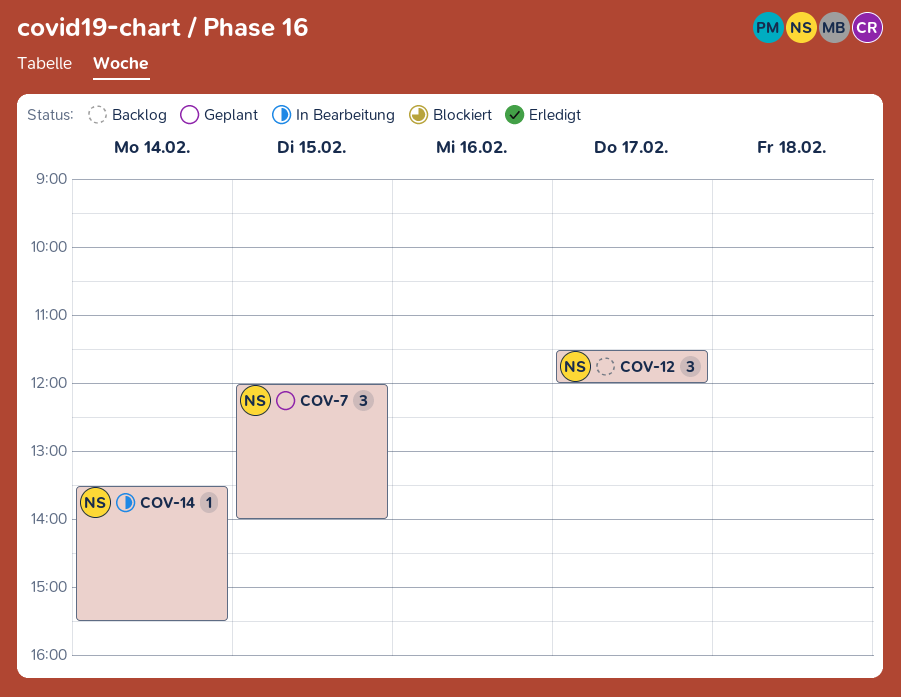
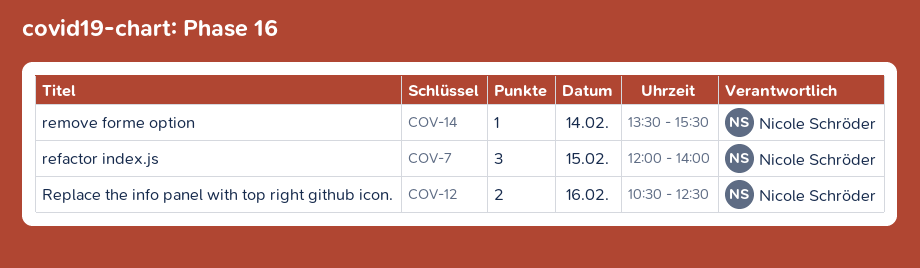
COV-12, estimate: 3 -> 2
COV-12, day: Feb 17 -> Feb 16
COV-12, begins: 11:30 -> 10:30
COV-12, ends: 12:00 -> 12:30

